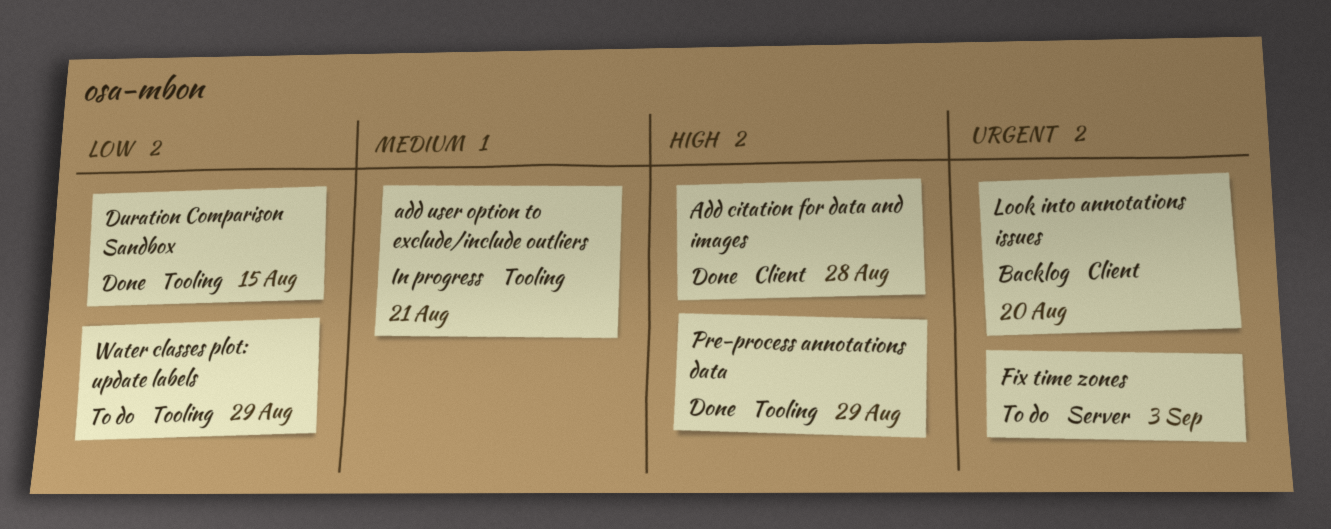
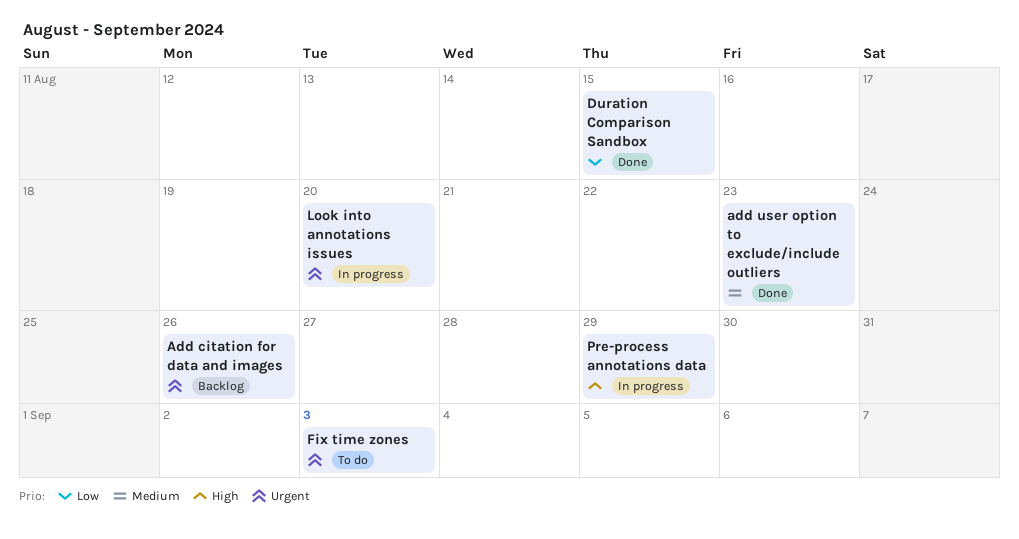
Add citation for data and images, status: Done -> Backlog
Add citation for data and images, priority: High -> Urgent
Add citation for data and images, due: Aug 28 -> Aug 26
add user option to exclude/include outliers, status: In progress -> Done
add user option to exclude/include outliers, due: Aug 21 -> Aug 23
Look into annotations issues, status: Backlog -> In progress
Pre-process annotations data, status: Done -> In progress
Water classes plot: update labels: present -> none

